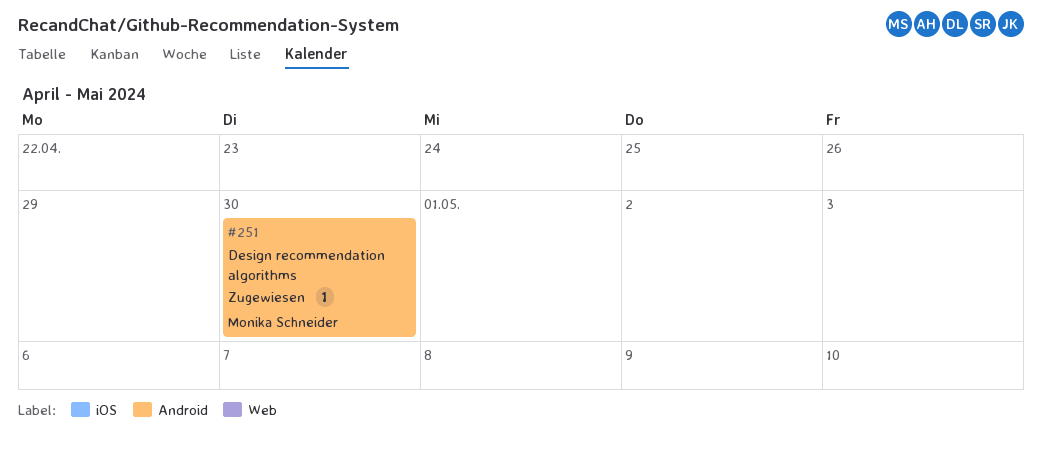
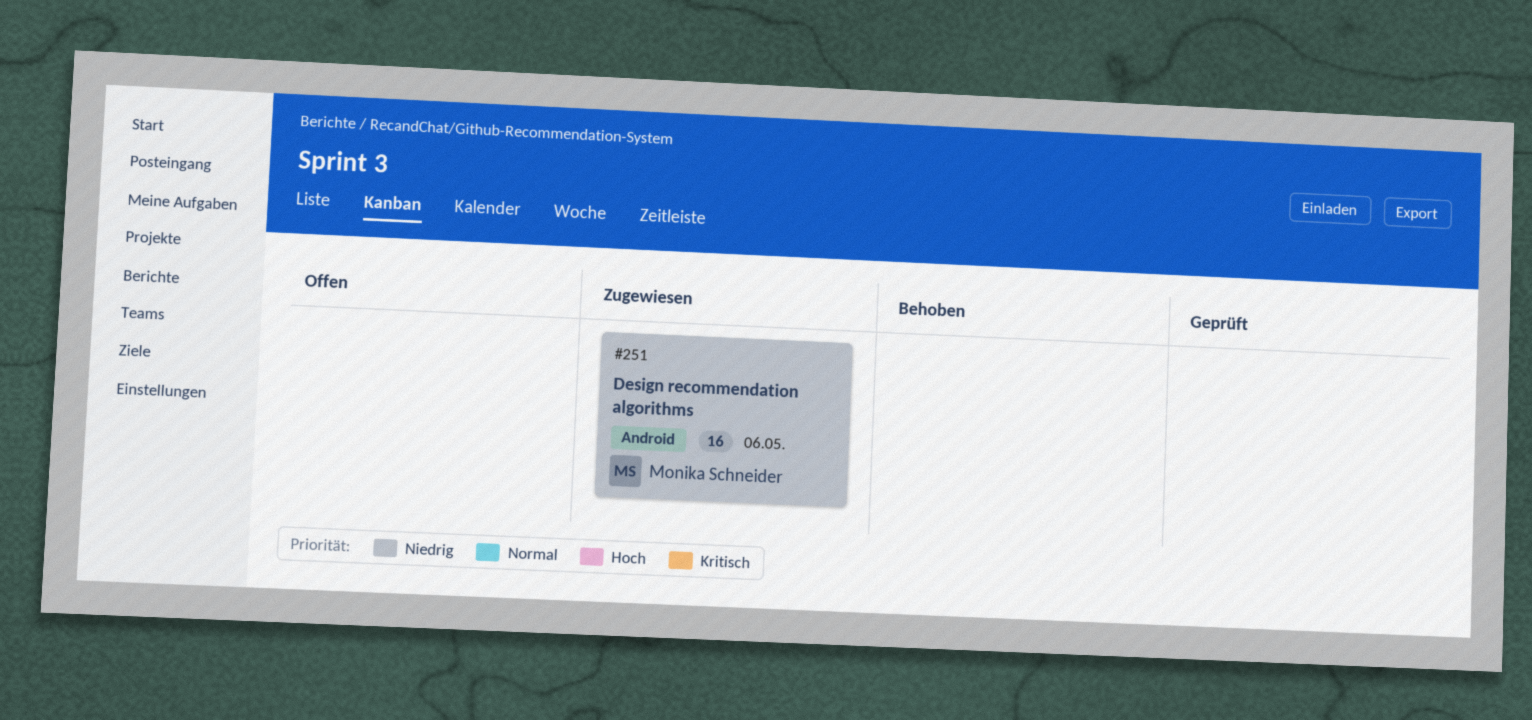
#251, estimate: 1 -> 16
#251, due: Apr 30 -> May 6

